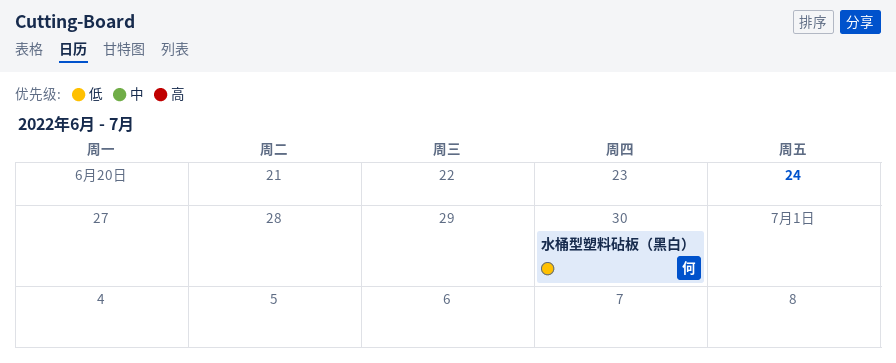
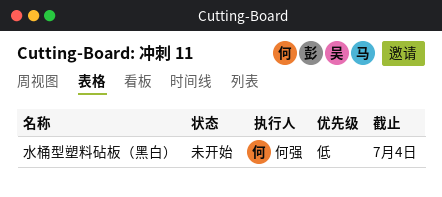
水桶型塑料砧板（黑白）, due: Jun 30 -> Jul 4

